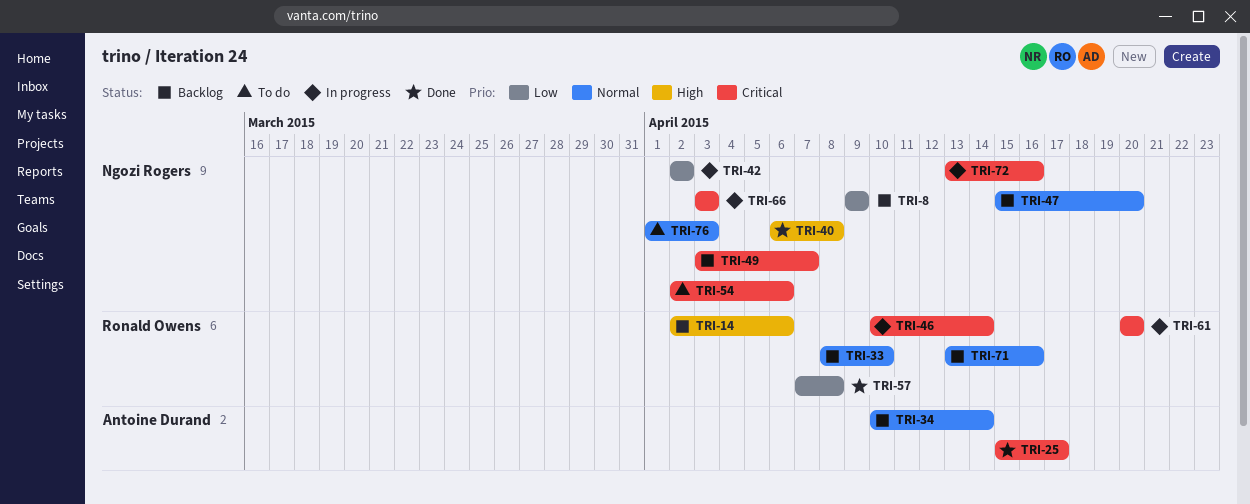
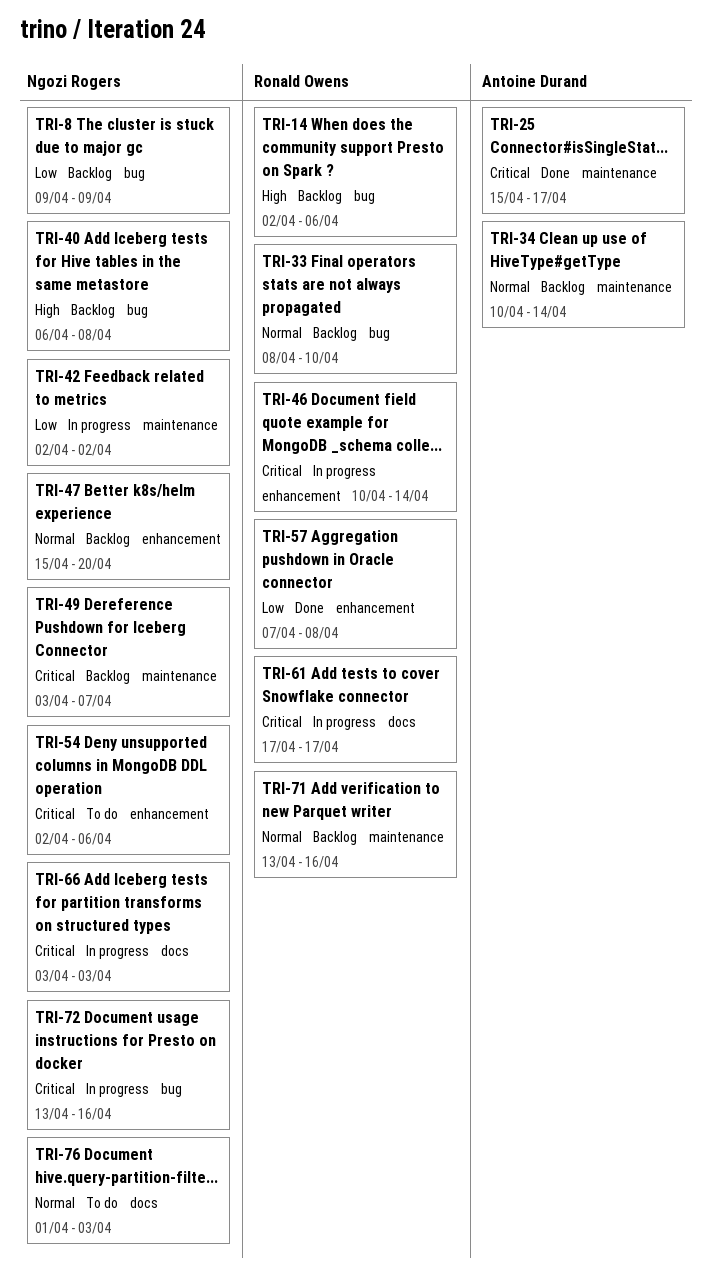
TRI-40, status: Done -> Backlog
TRI-61, start: Apr 20 -> Apr 17
TRI-61, due: Apr 20 -> Apr 17

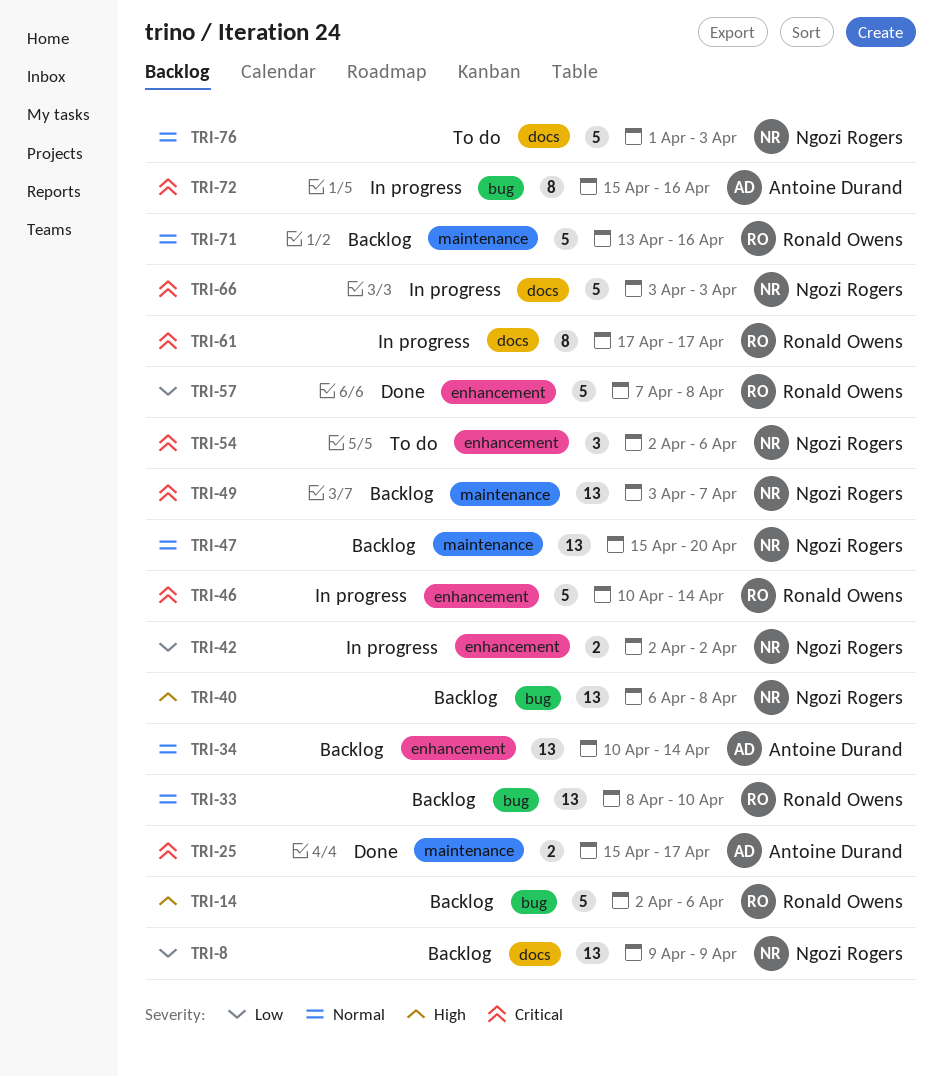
TRI-8, label: bug -> docs
TRI-34, label: maintenance -> enhancement
TRI-42, label: maintenance -> enhancement
TRI-47, label: enhancement -> maintenance
TRI-72, owner: Ngozi Rogers -> Antoine Durand
TRI-72, start: Apr 13 -> Apr 15

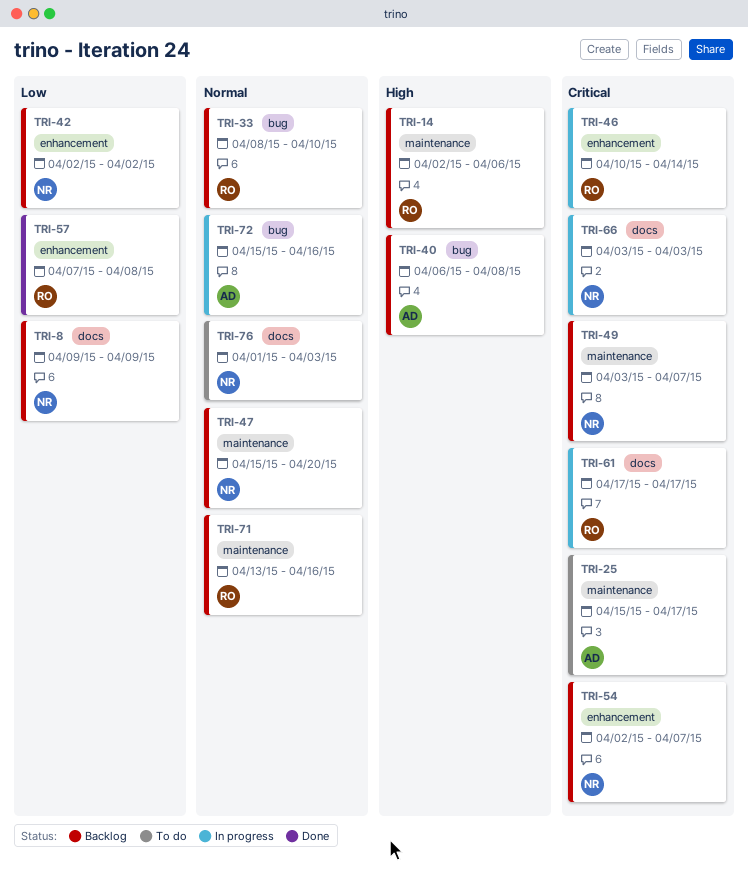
TRI-14, label: bug -> maintenance
TRI-25, status: Done -> To do
TRI-34: present -> none
TRI-40, owner: Ngozi Rogers -> Antoine Durand
TRI-42, status: In progress -> Backlog
TRI-54, status: To do -> Backlog
TRI-54, due: Apr 6 -> Apr 7
TRI-72, priority: Critical -> Normal

